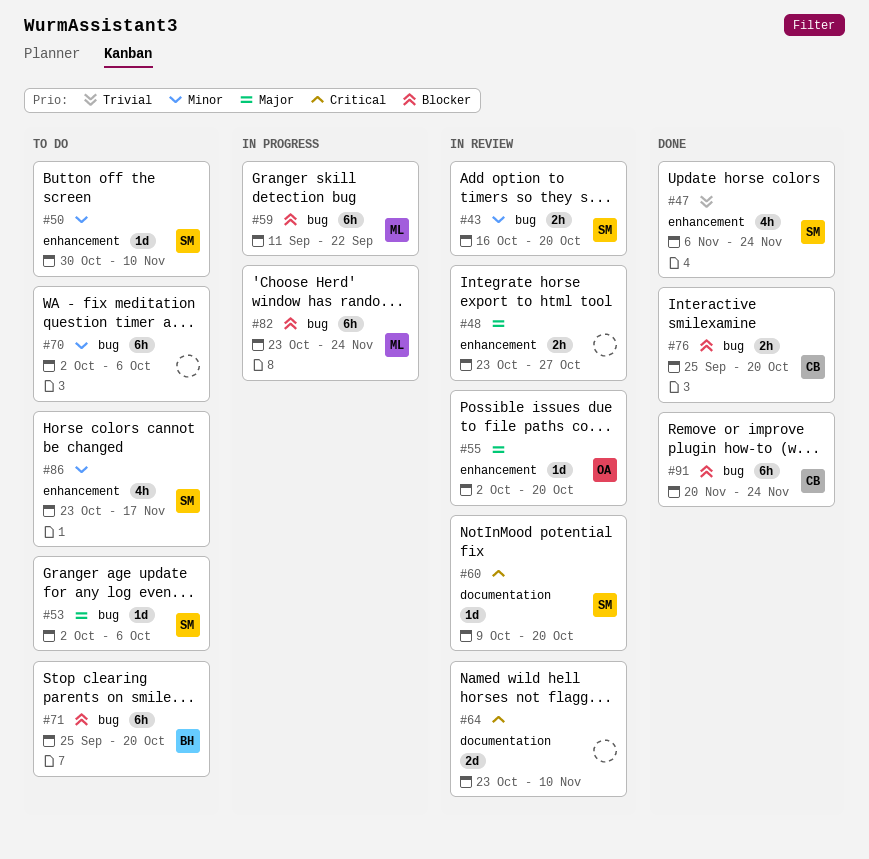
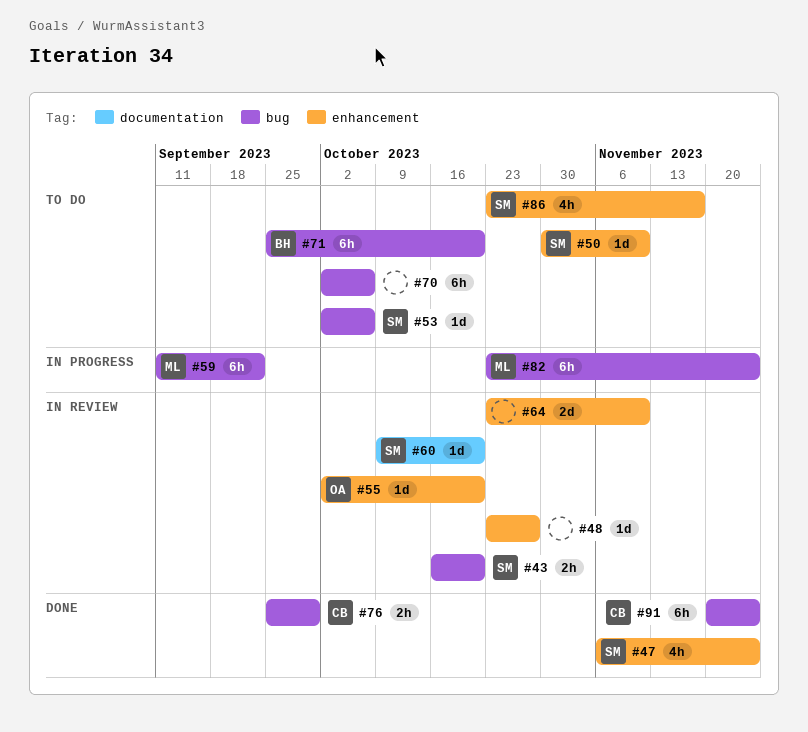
#48, estimate: 2h -> 1d
#64, label: documentation -> enhancement
#76, due: Oct 20 -> Sep 29

